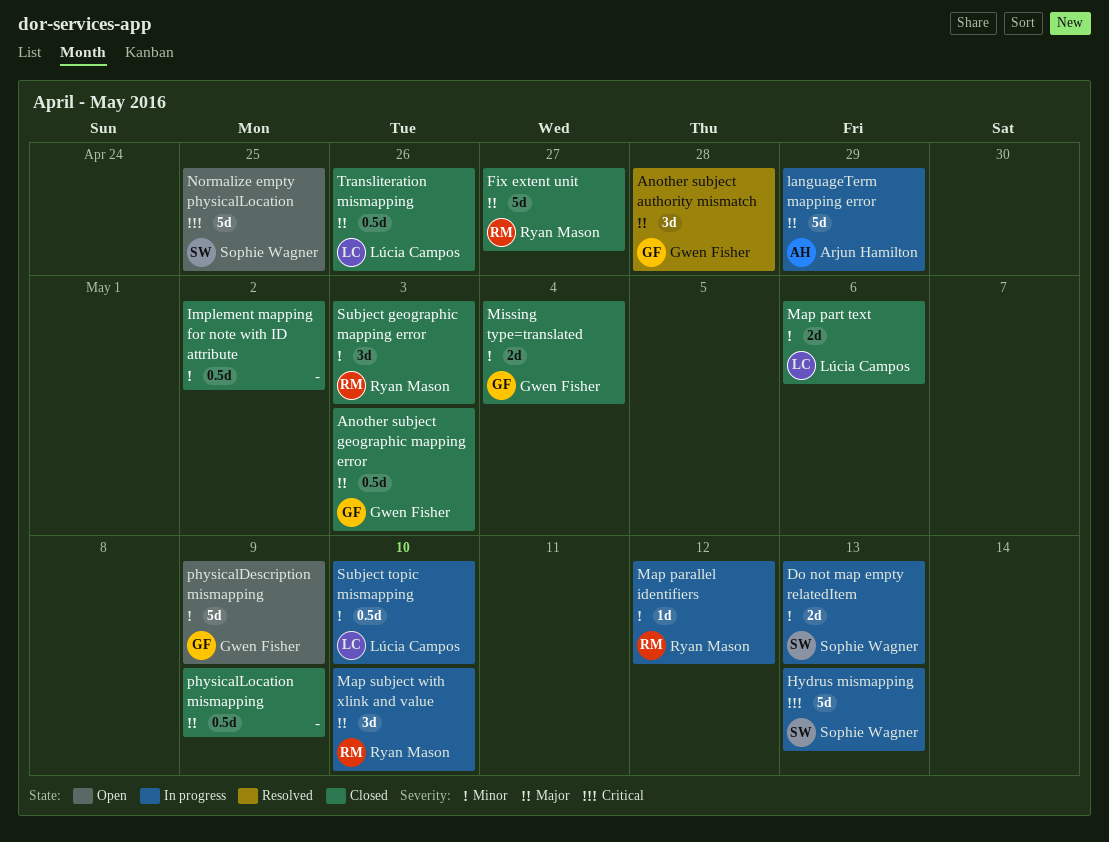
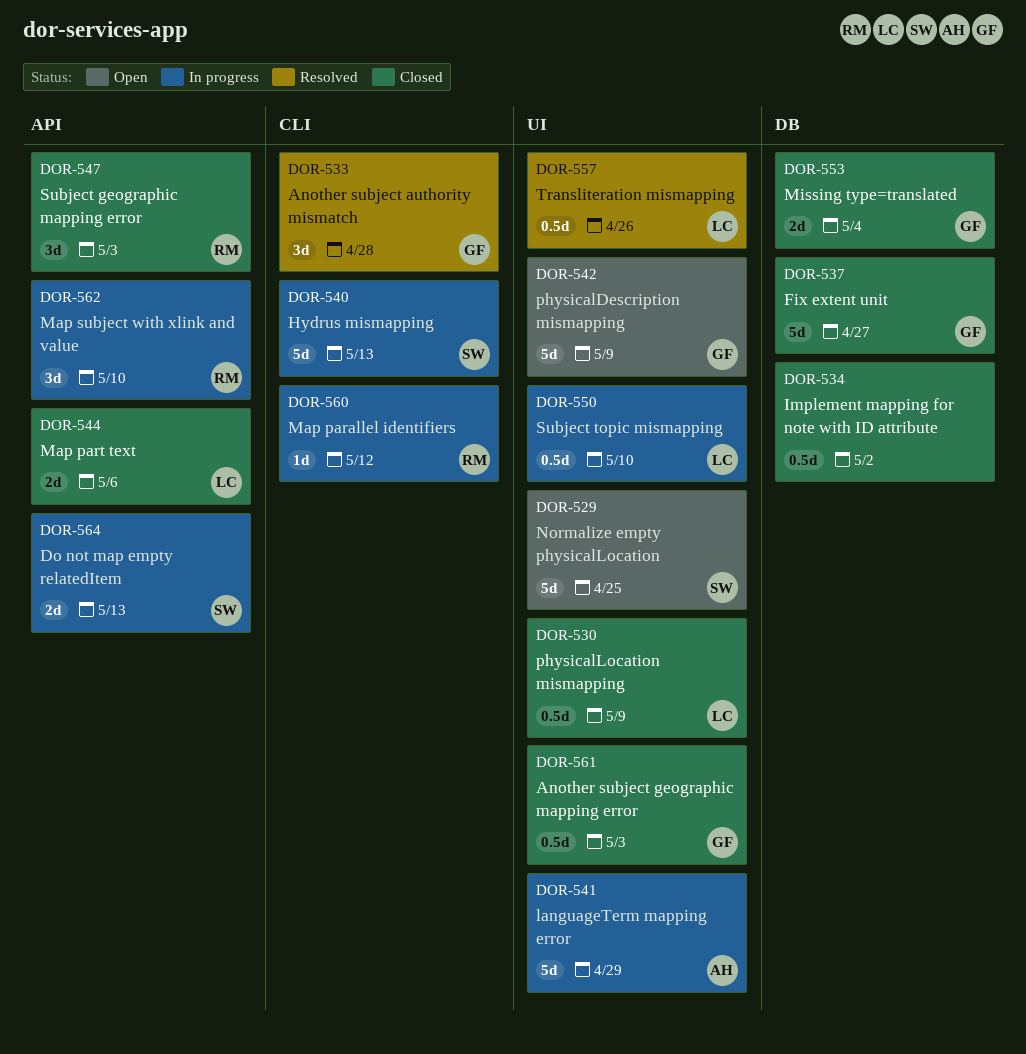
Fix extent unit, owner: Ryan Mason -> Gwen Fisher
physicalLocation mismapping, owner: none -> Lúcia Campos
Transliteration mismapping, status: Closed -> Resolved

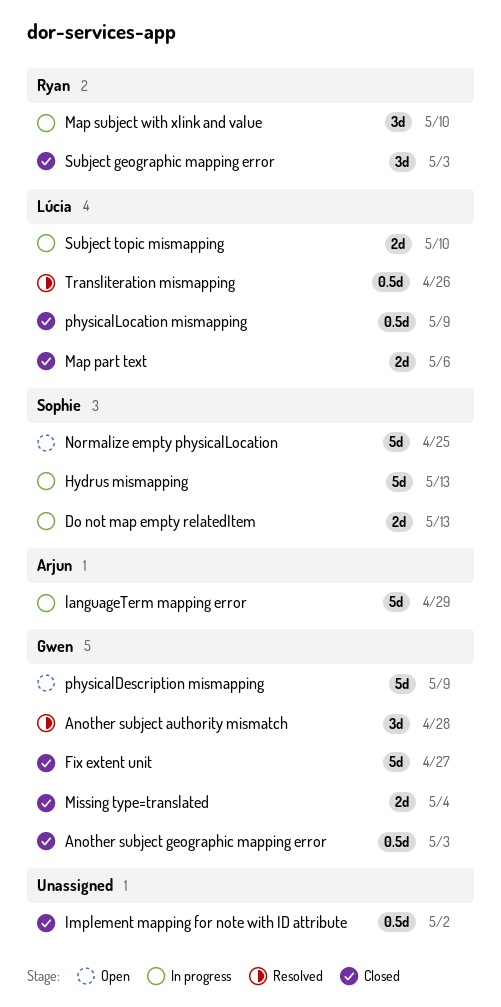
Map parallel identifiers: present -> none
Subject topic mismapping, estimate: 0.5d -> 2d

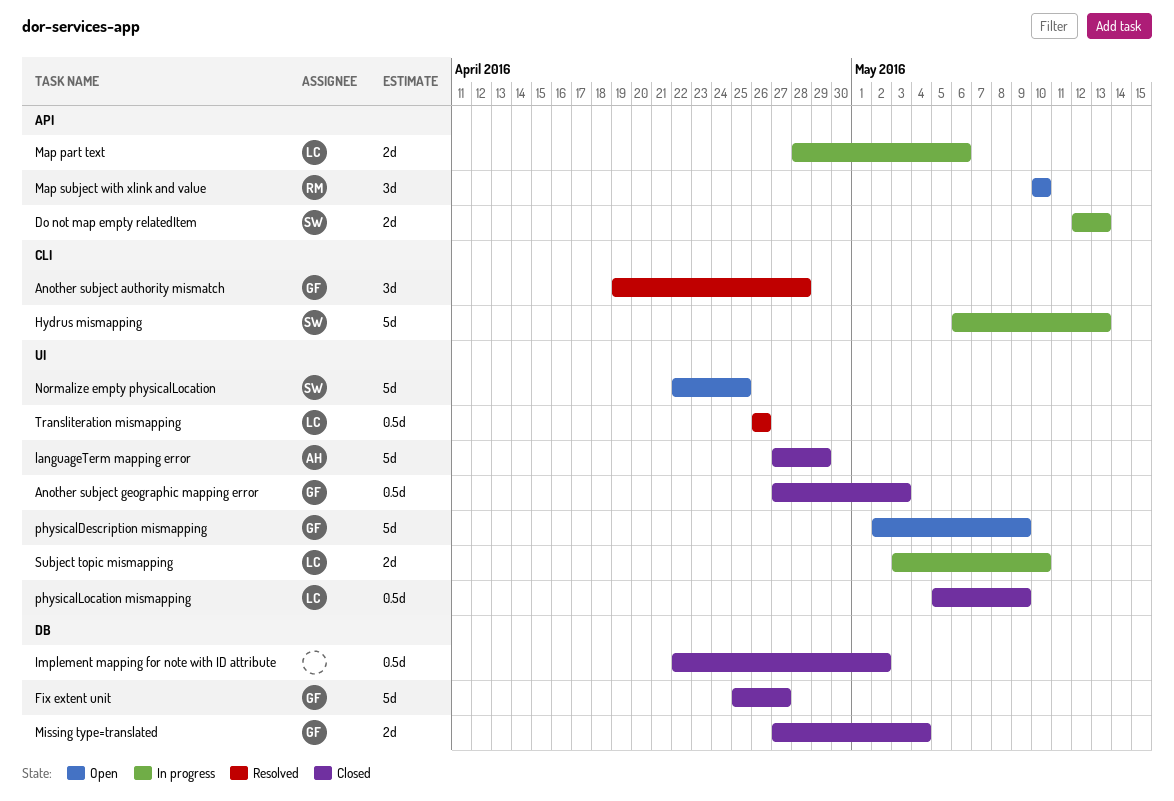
languageTerm mapping error, status: In progress -> Closed
Map part text, status: Closed -> In progress
Map subject with xlink and value, status: In progress -> Open
Subject geographic mapping error: present -> none

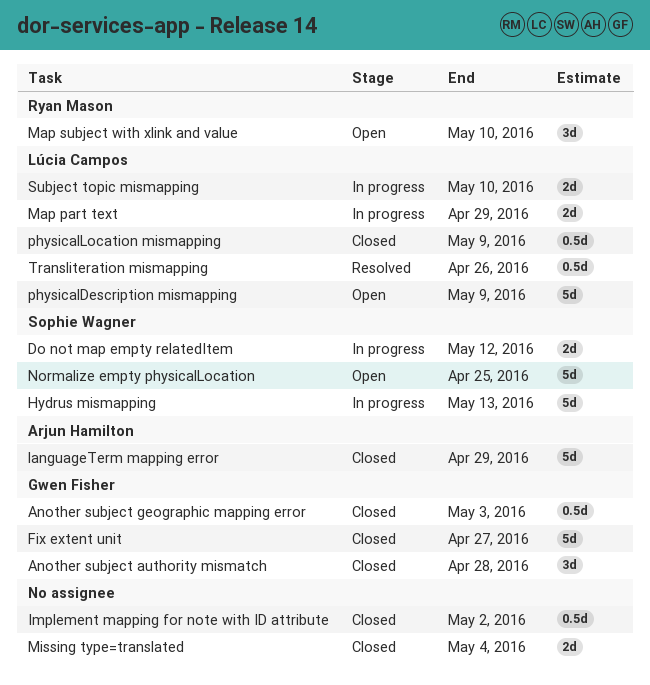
Another subject authority mismatch, status: Resolved -> Closed
Do not map empty relatedItem, due: May 13 -> May 12
Map part text, due: May 6 -> Apr 29
Missing type=translated, owner: Gwen Fisher -> none
physicalDescription mismapping, owner: Gwen Fisher -> Lúcia Campos

